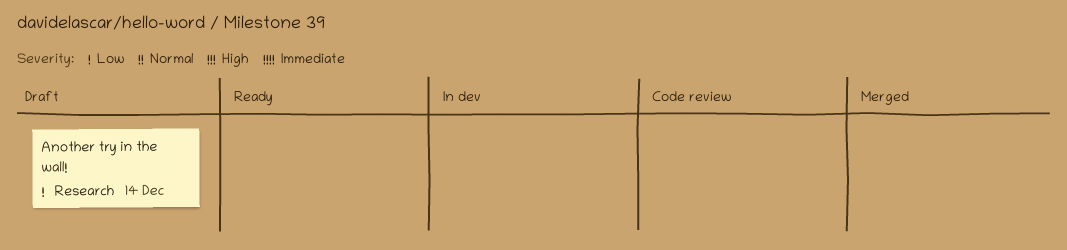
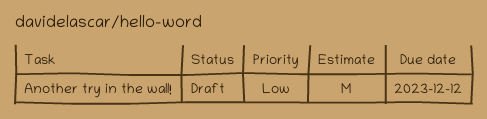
Another try in the wall!, due: Dec 14 -> Dec 12

